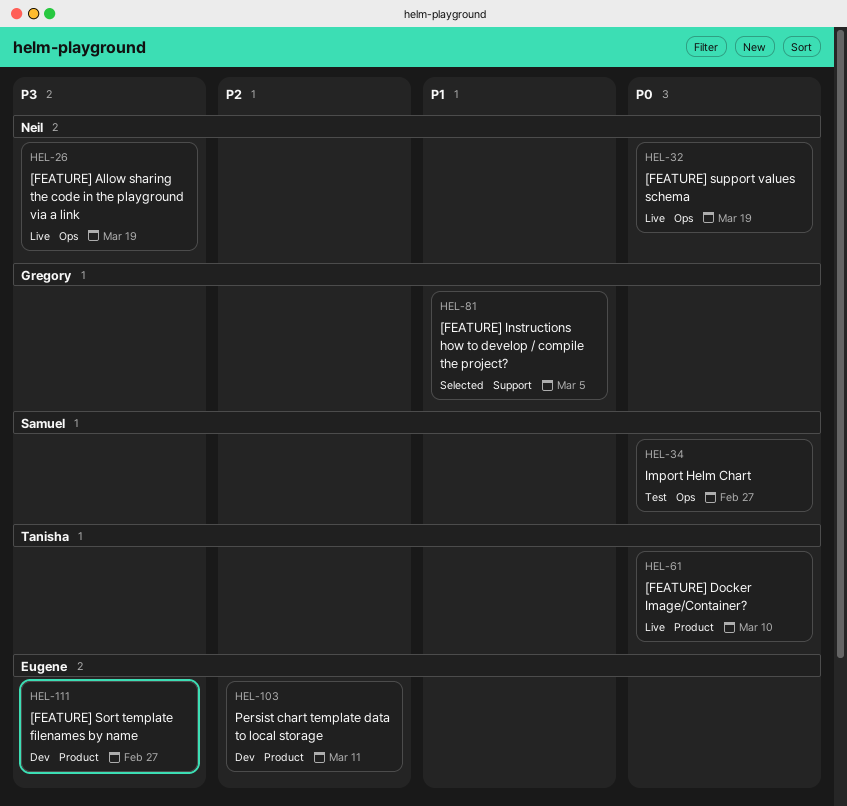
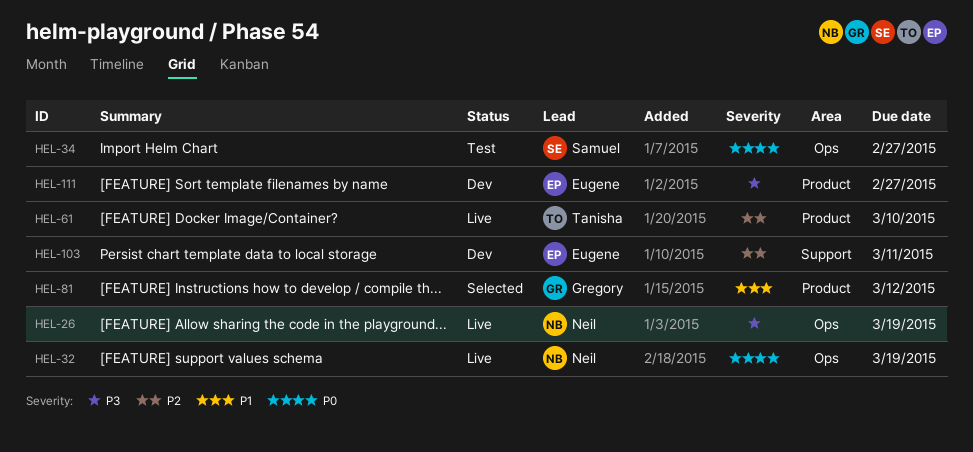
HEL-61, priority: P0 -> P2
HEL-81, label: Support -> Product
HEL-81, due: Mar 5 -> Mar 12
HEL-103, label: Product -> Support

